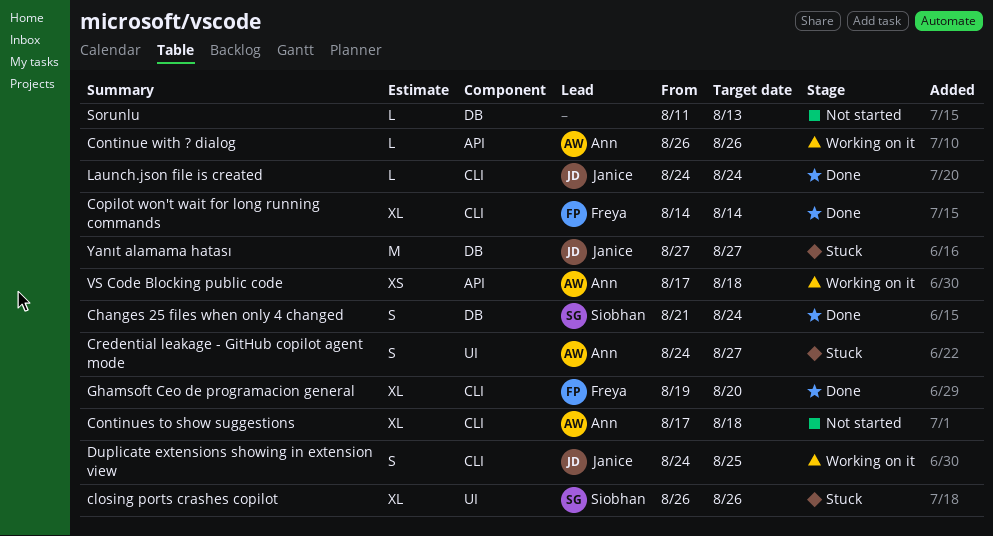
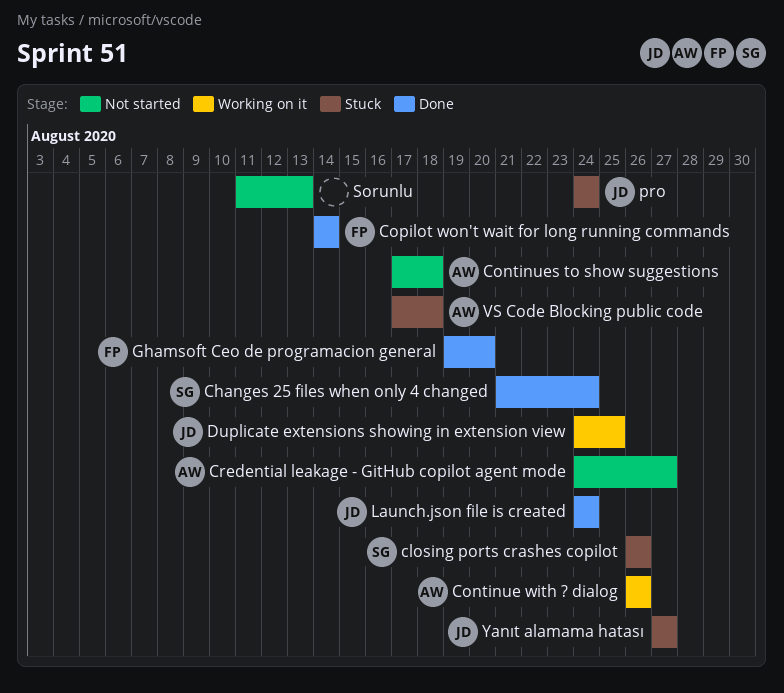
Credential leakage - GitHub copilot agent mode, status: Stuck -> Not started
pro: none -> present
VS Code Blocking public code, status: Working on it -> Stuck

